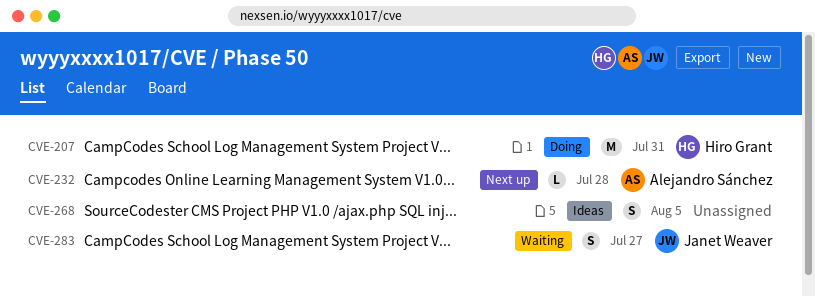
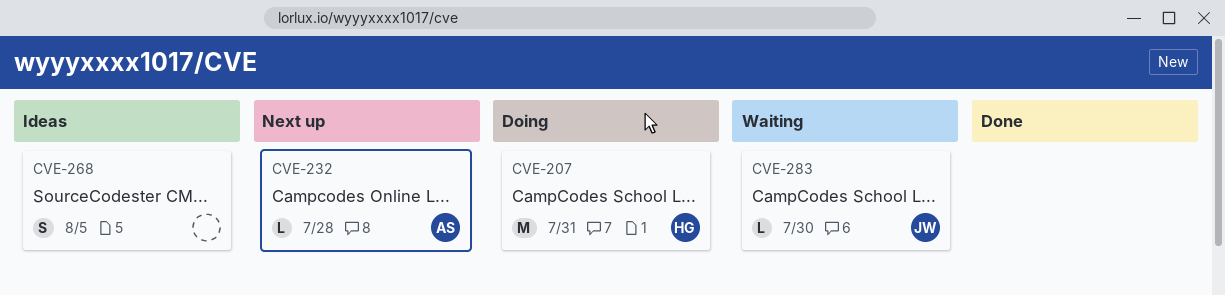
CVE-283, estimate: S -> L
CVE-283, due: Jul 27 -> Jul 30

